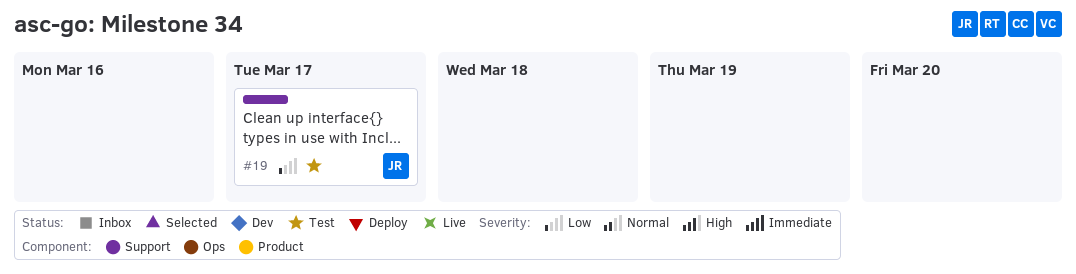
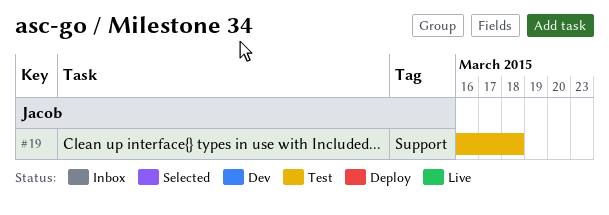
#19, due: Mar 17 -> Mar 18

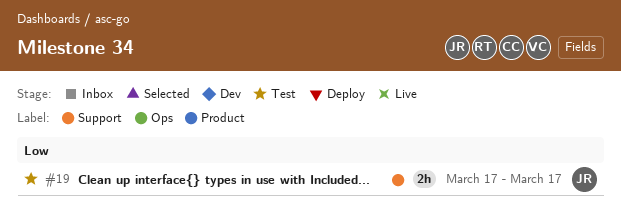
#19, start: Mar 16 -> Mar 17
#19, due: Mar 18 -> Mar 17

